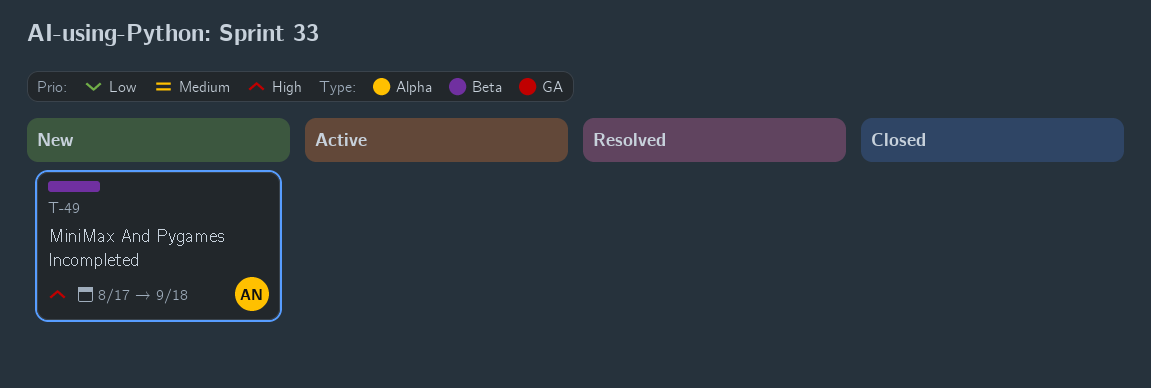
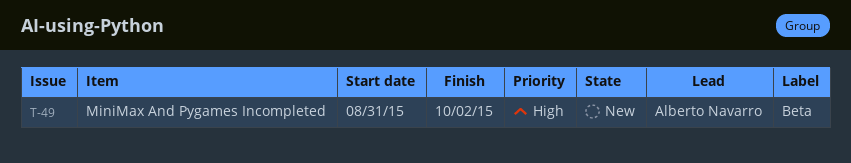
T-49, start: Aug 17 -> Aug 31
T-49, due: Sep 18 -> Oct 2

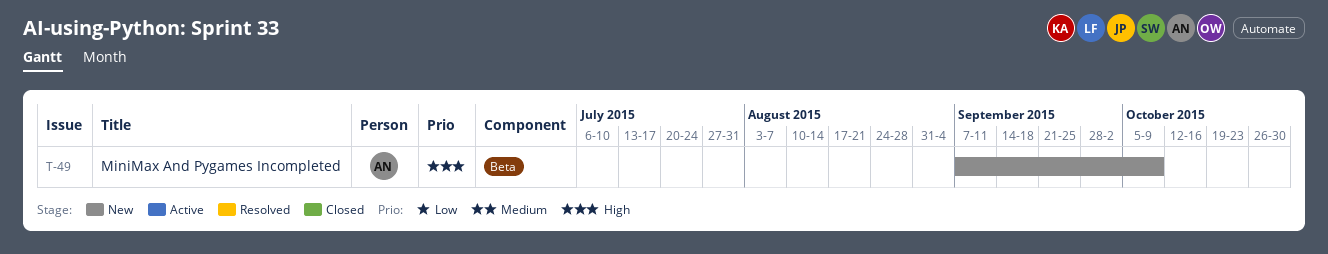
T-49, start: Aug 31 -> Sep 7
T-49, due: Oct 2 -> Oct 9

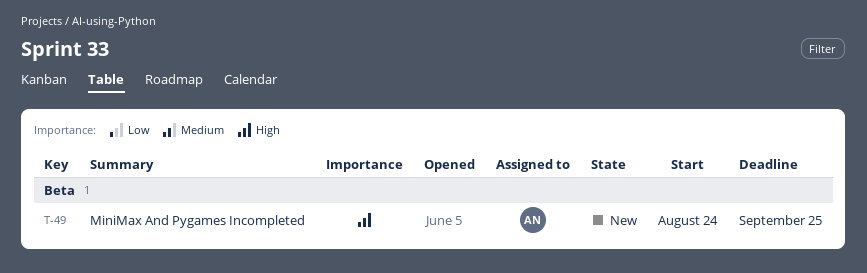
T-49, start: Sep 7 -> Aug 24
T-49, due: Oct 9 -> Sep 25

